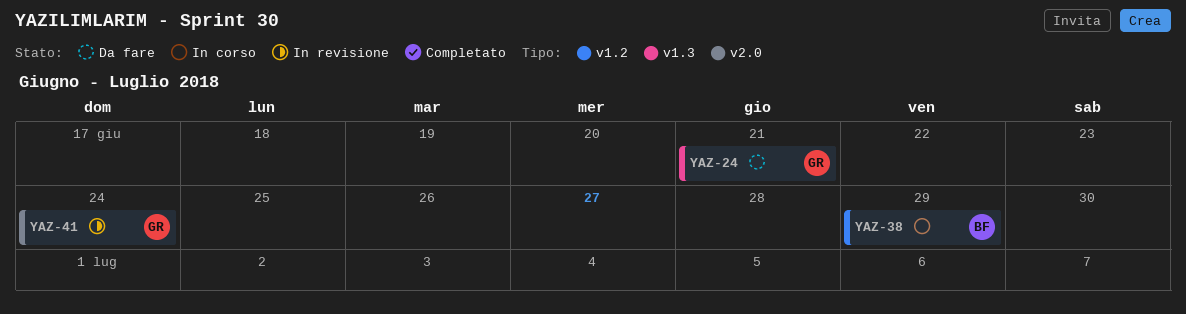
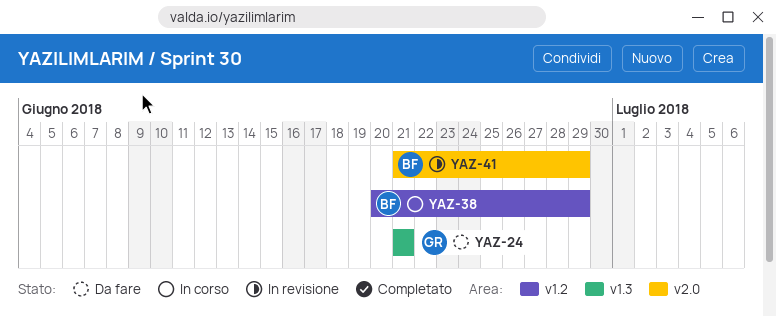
YAZ-41, owner: GR -> BF
YAZ-41, due: Jun 24 -> Jun 29

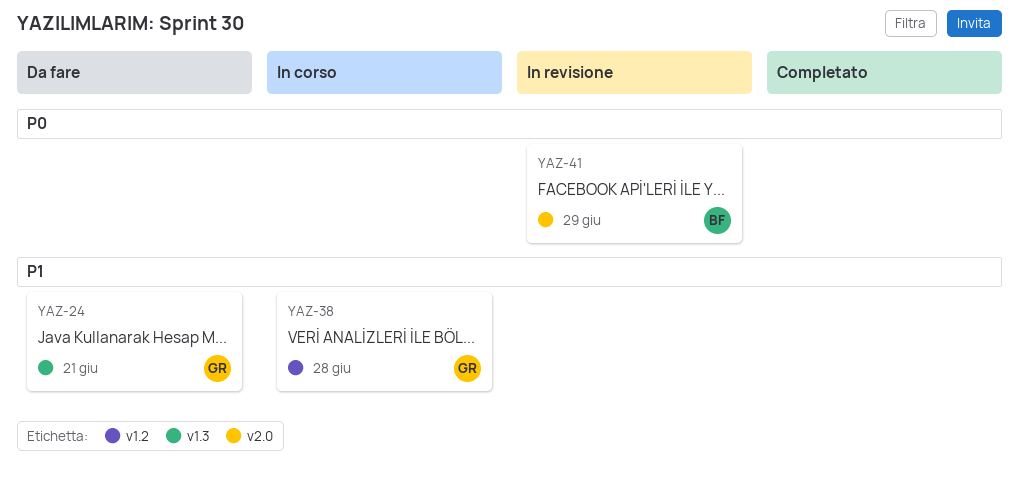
YAZ-38, owner: BF -> GR
YAZ-38, due: Jun 29 -> Jun 28

